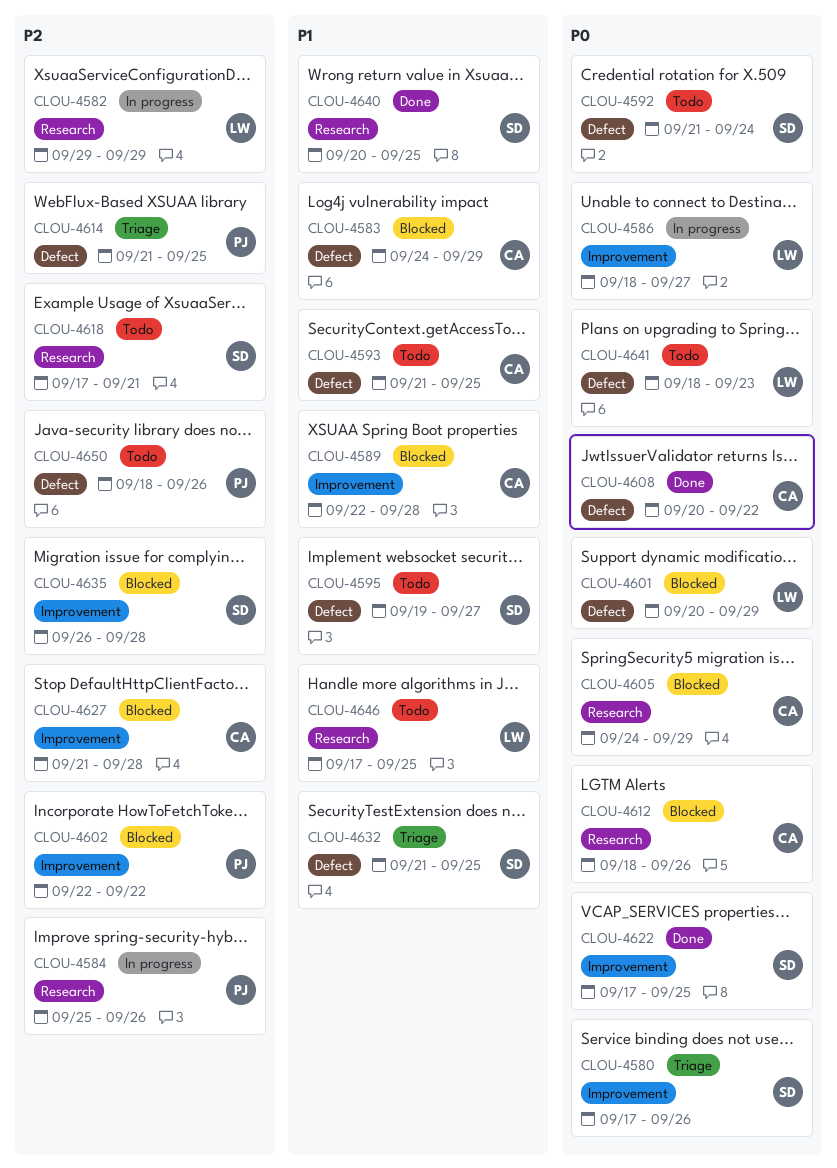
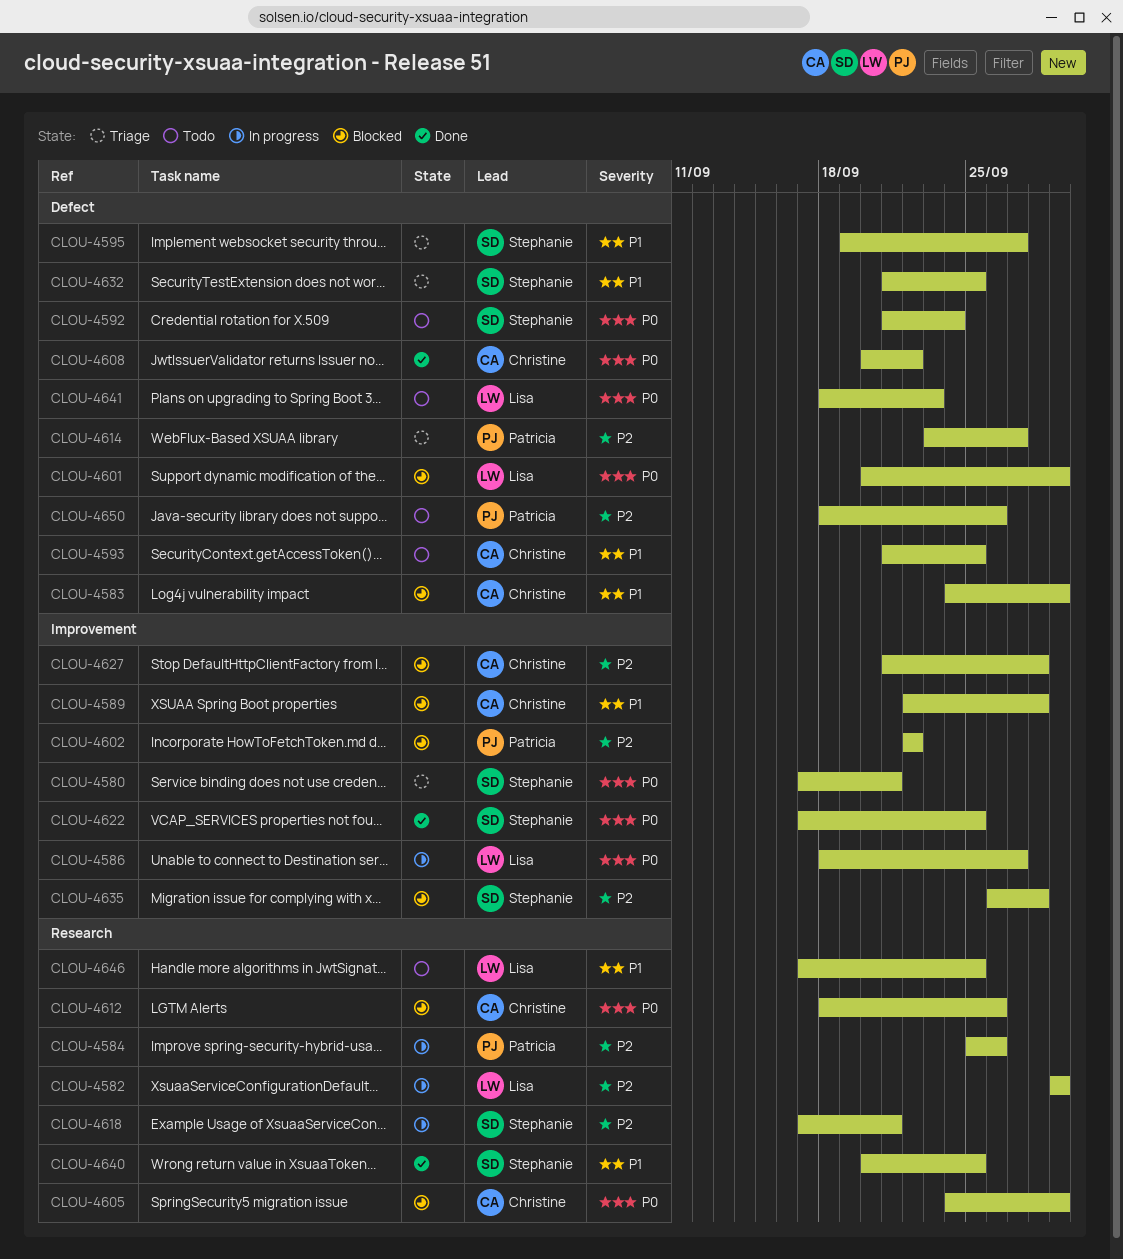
CLOU-4580, due: Sep 26 -> Sep 21
CLOU-4595, status: Todo -> Triage
CLOU-4614, start: Sep 21 -> Sep 23
CLOU-4614, due: Sep 25 -> Sep 27
CLOU-4618, status: Todo -> In progress

